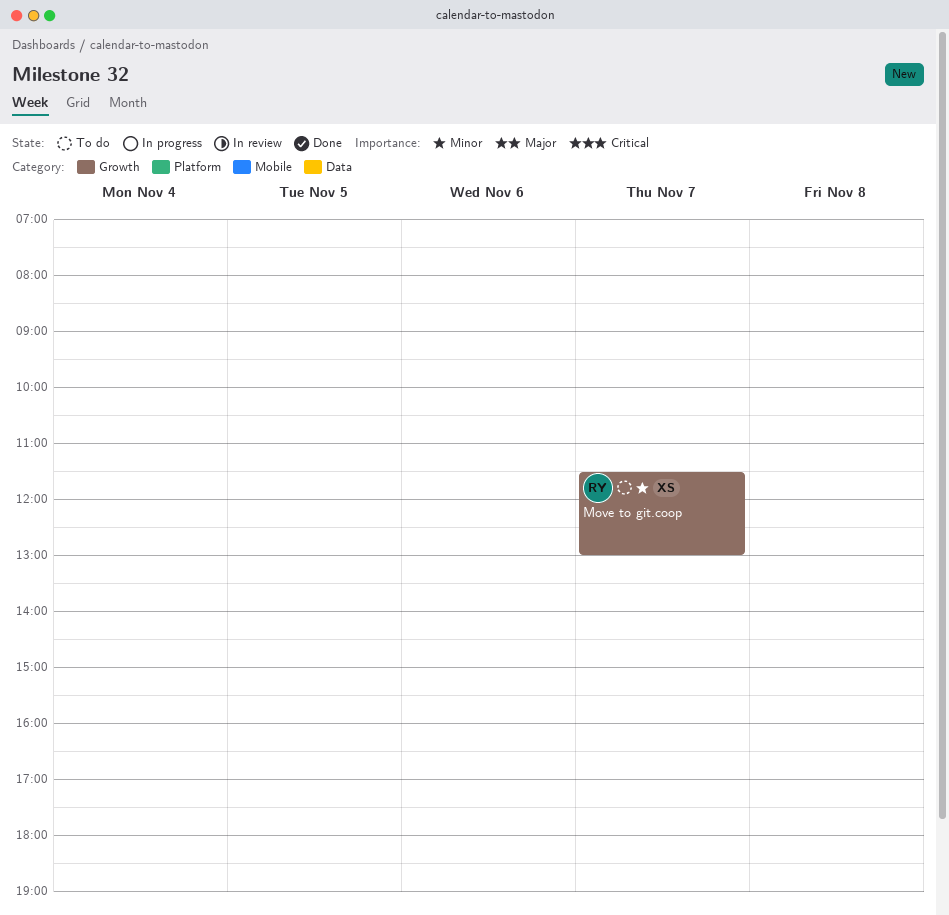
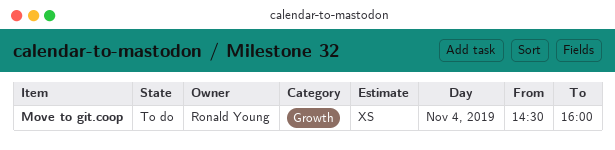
Move to git.coop, day: Nov 7 -> Nov 4
Move to git.coop, begins: 11:30 -> 14:30
Move to git.coop, ends: 13:00 -> 16:00

